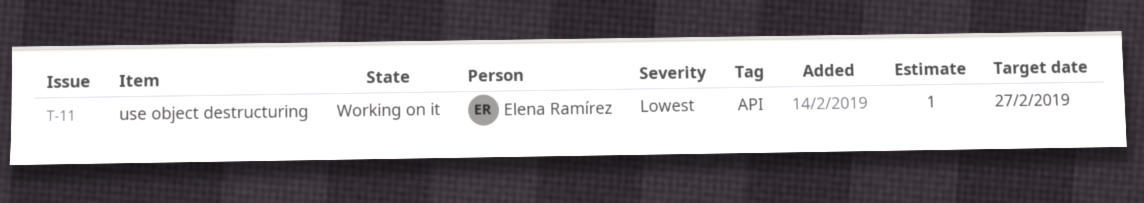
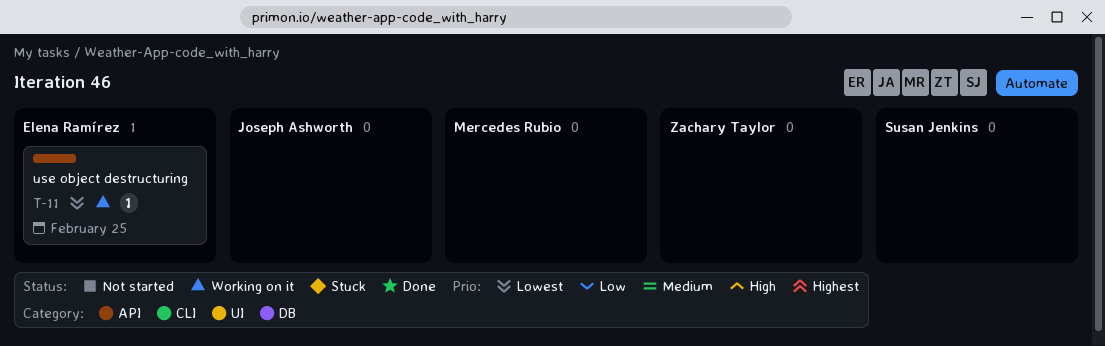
T-11, due: Feb 27 -> Feb 25

